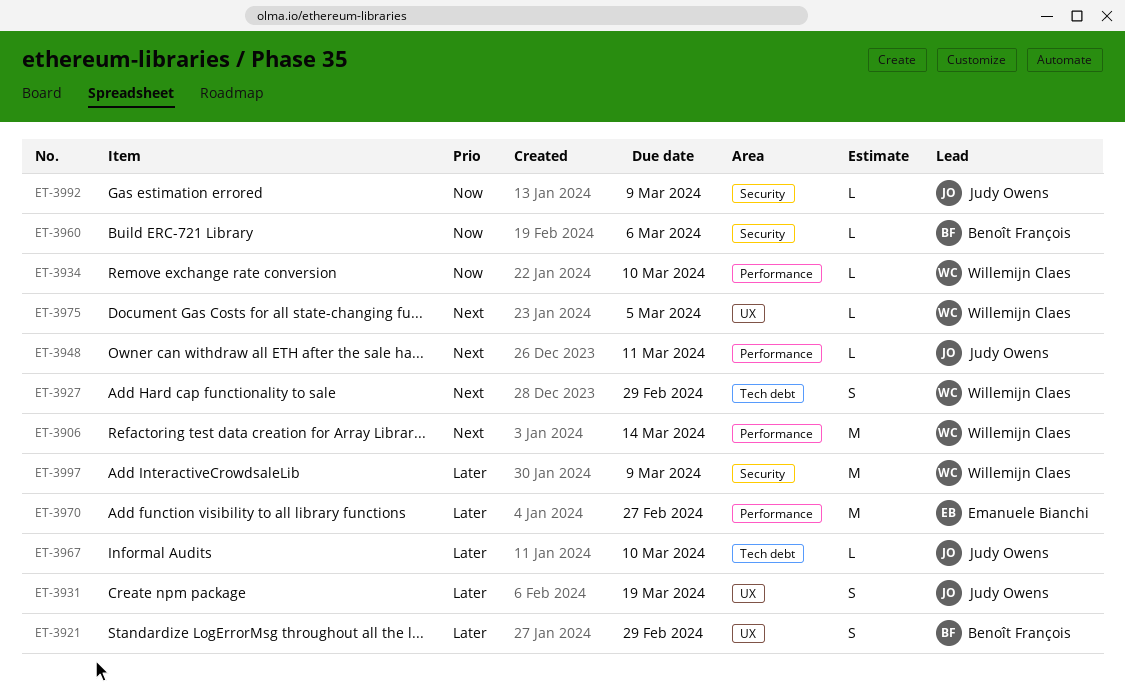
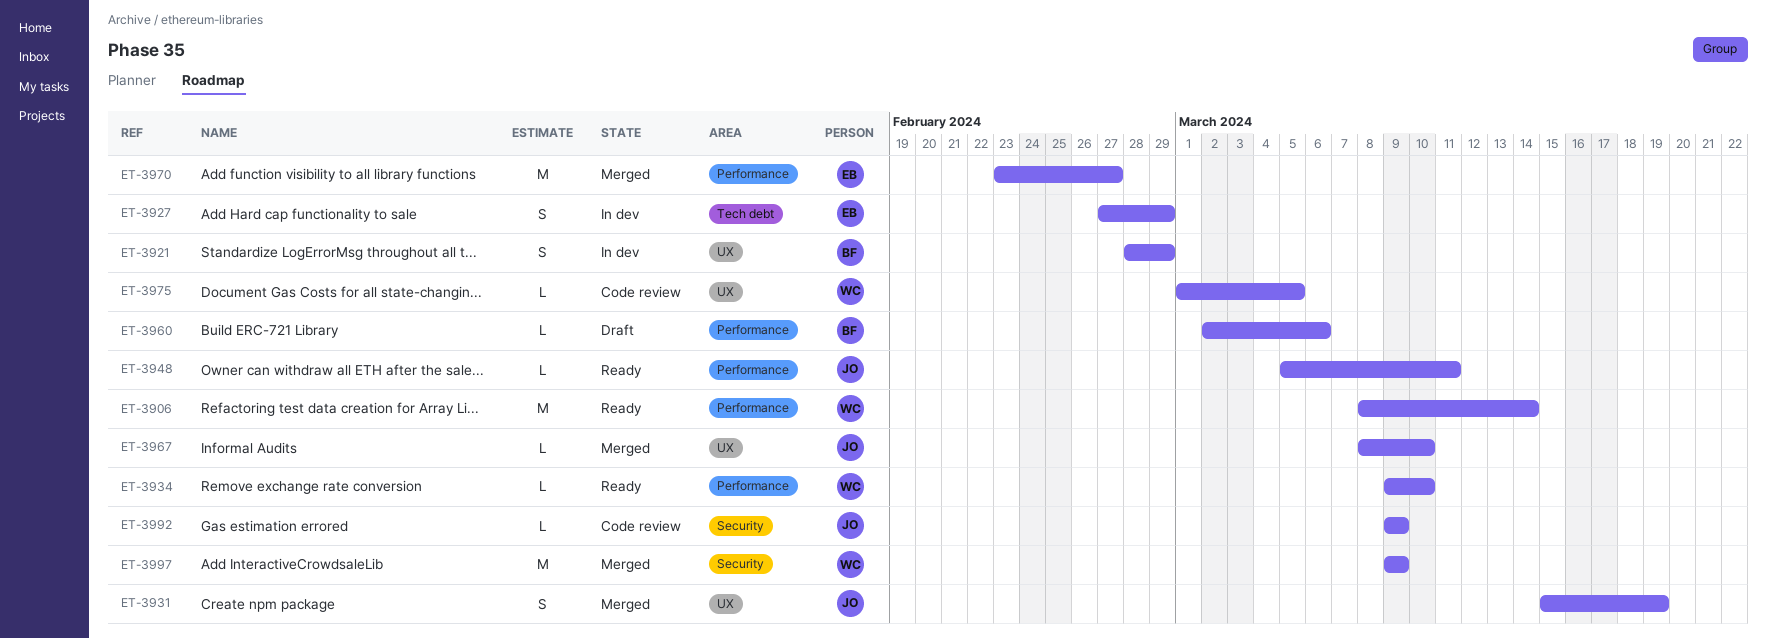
ET-3927, owner: Willemijn Claes -> Emanuele Bianchi
ET-3960, label: Security -> Performance
ET-3967, label: Tech debt -> UX

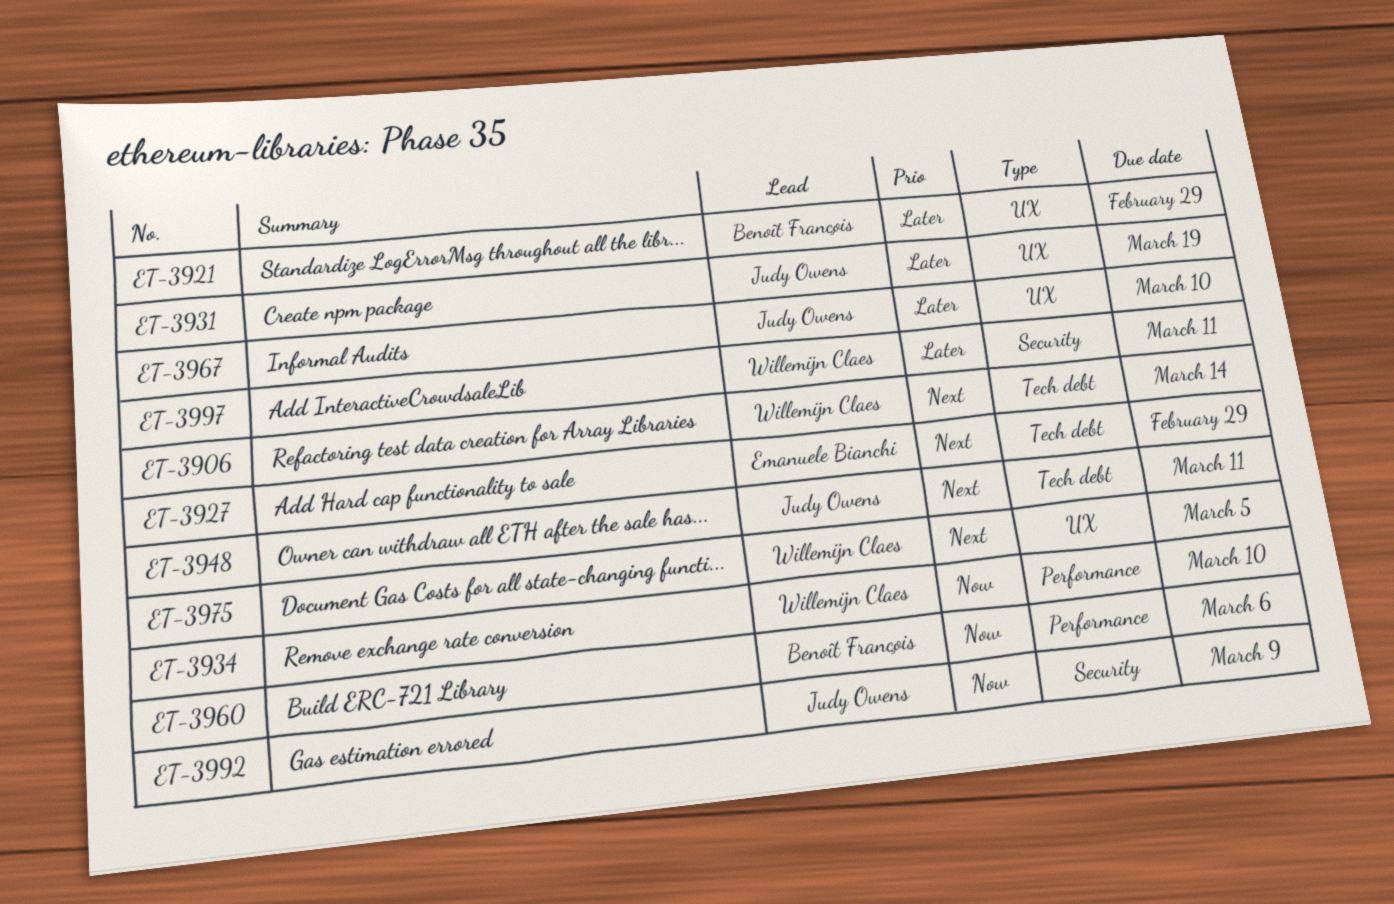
ET-3906, label: Performance -> Tech debt
ET-3948, label: Performance -> Tech debt
ET-3970: present -> none
ET-3997, due: Mar 9 -> Mar 11

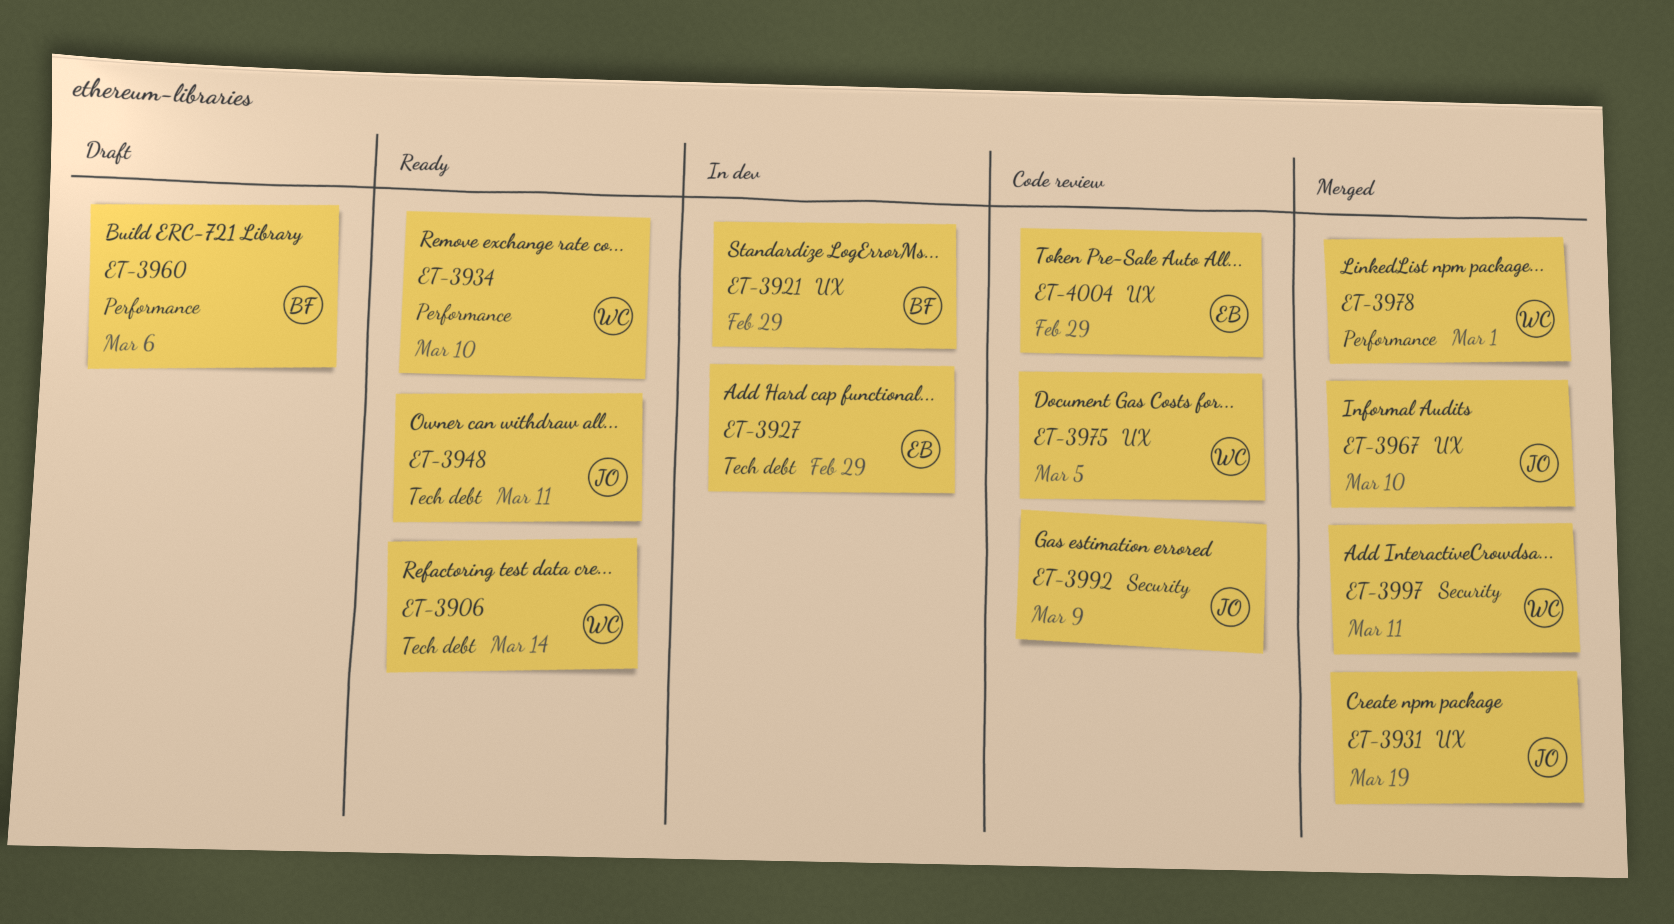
ET-3978: none -> present
ET-4004: none -> present

